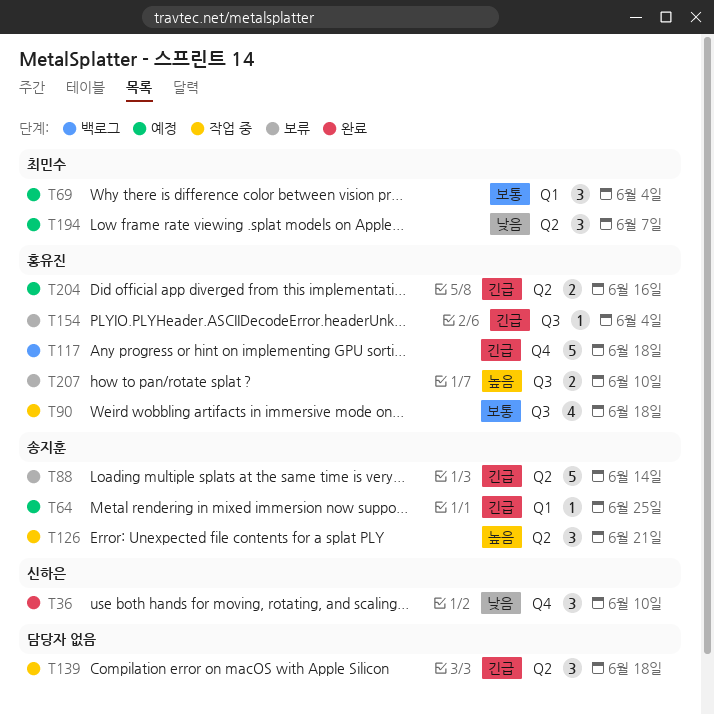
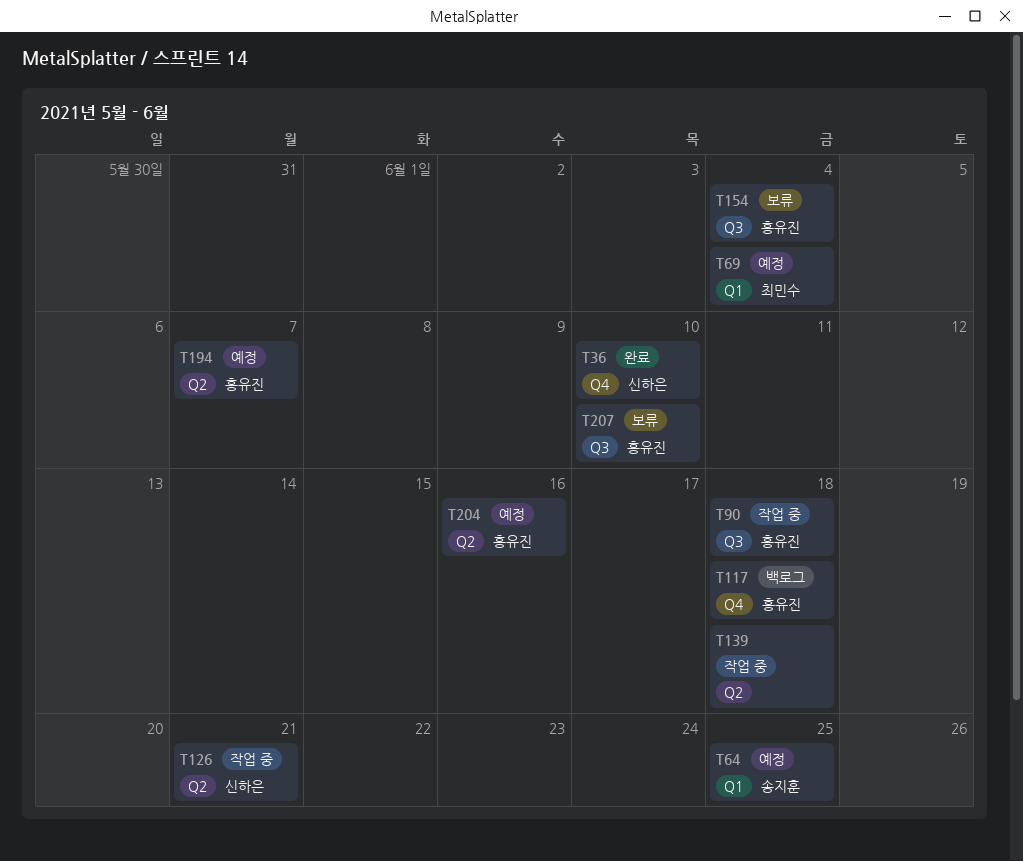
T88: present -> none
T126, owner: 송지훈 -> 신하은
T194, owner: 최민수 -> 홍유진

